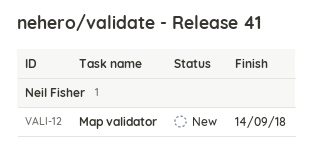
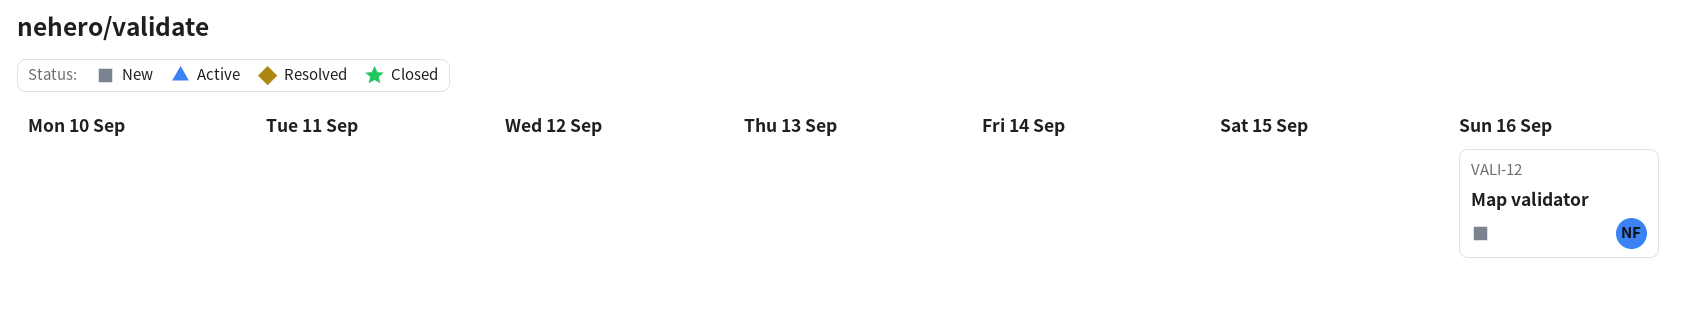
VALI-12, due: Sep 14 -> Sep 16

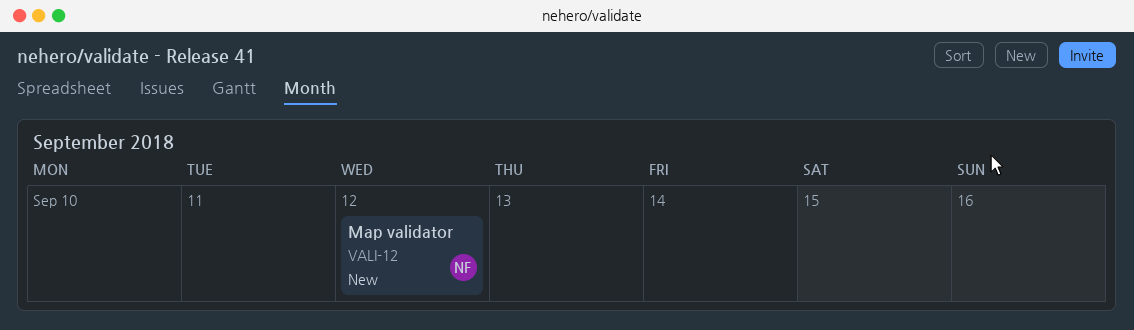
VALI-12, due: Sep 16 -> Sep 12

